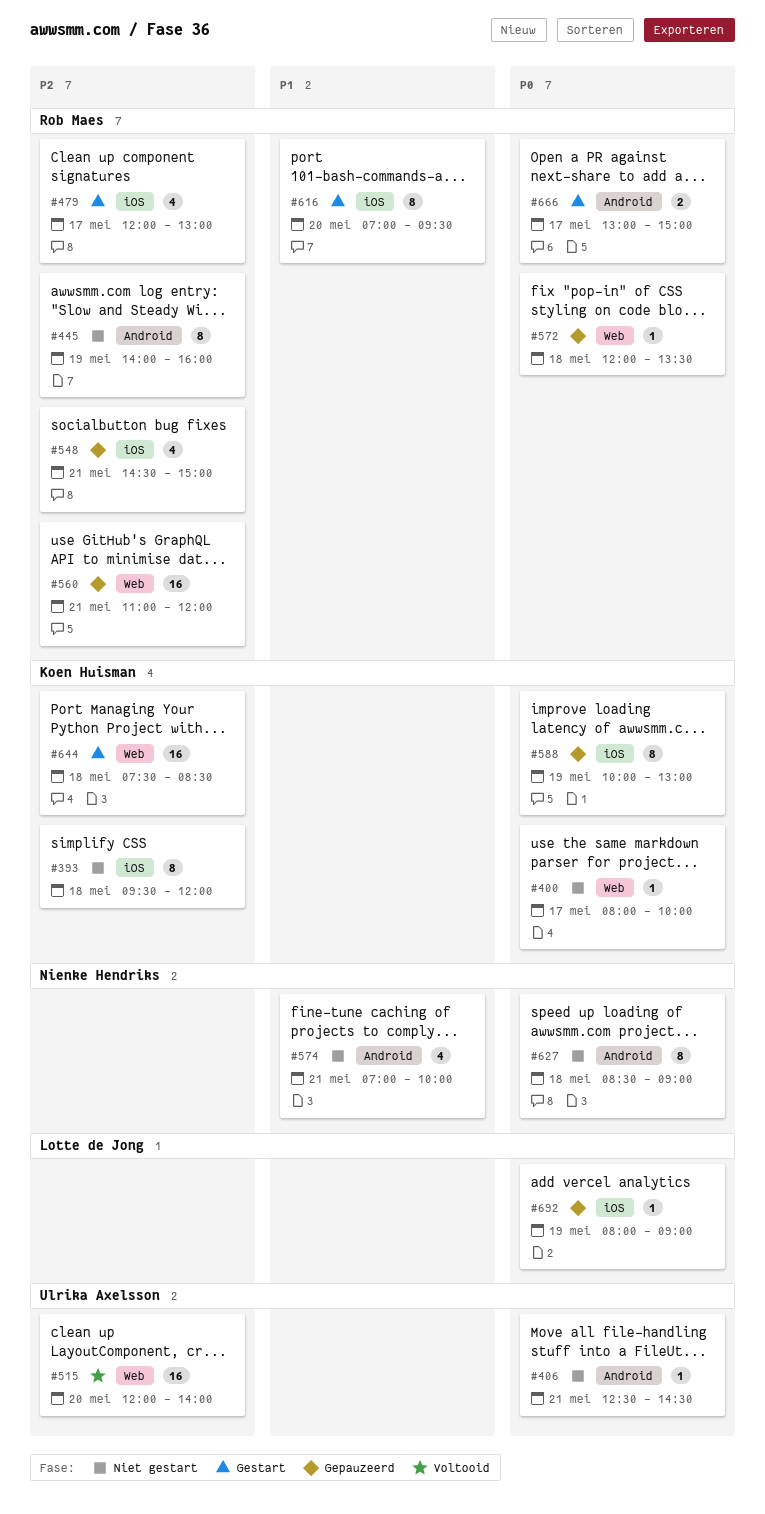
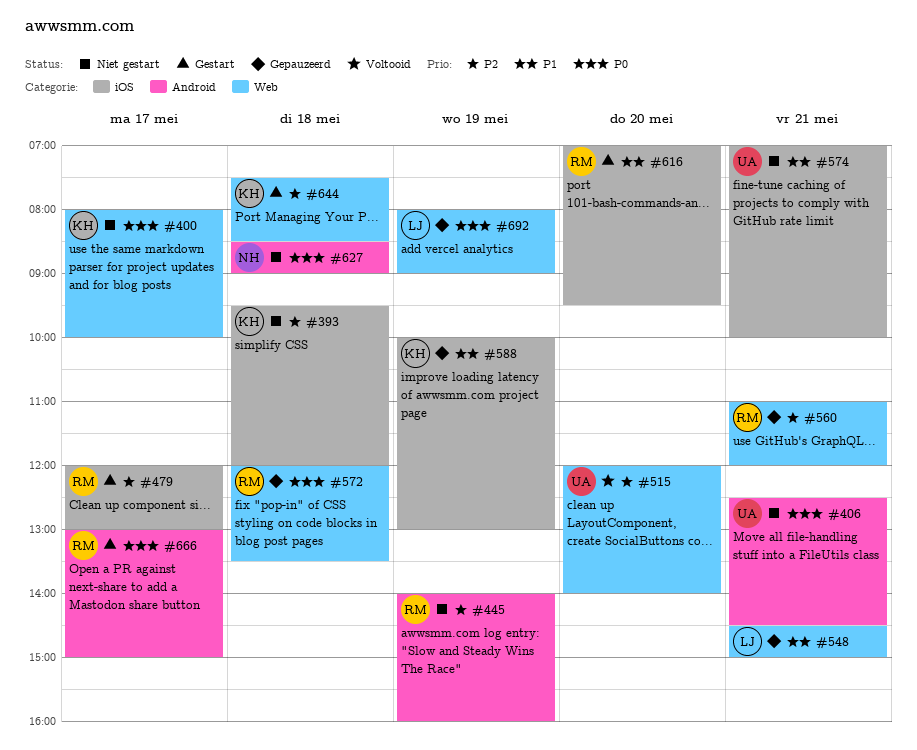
#548, owner: Rob Maes -> Lotte de Jong
#548, priority: P2 -> P1
#548, label: iOS -> Web
#574, owner: Nienke Hendriks -> Ulrika Axelsson
#574, label: Android -> iOS
#588, priority: P0 -> P1
#692, label: iOS -> Web

